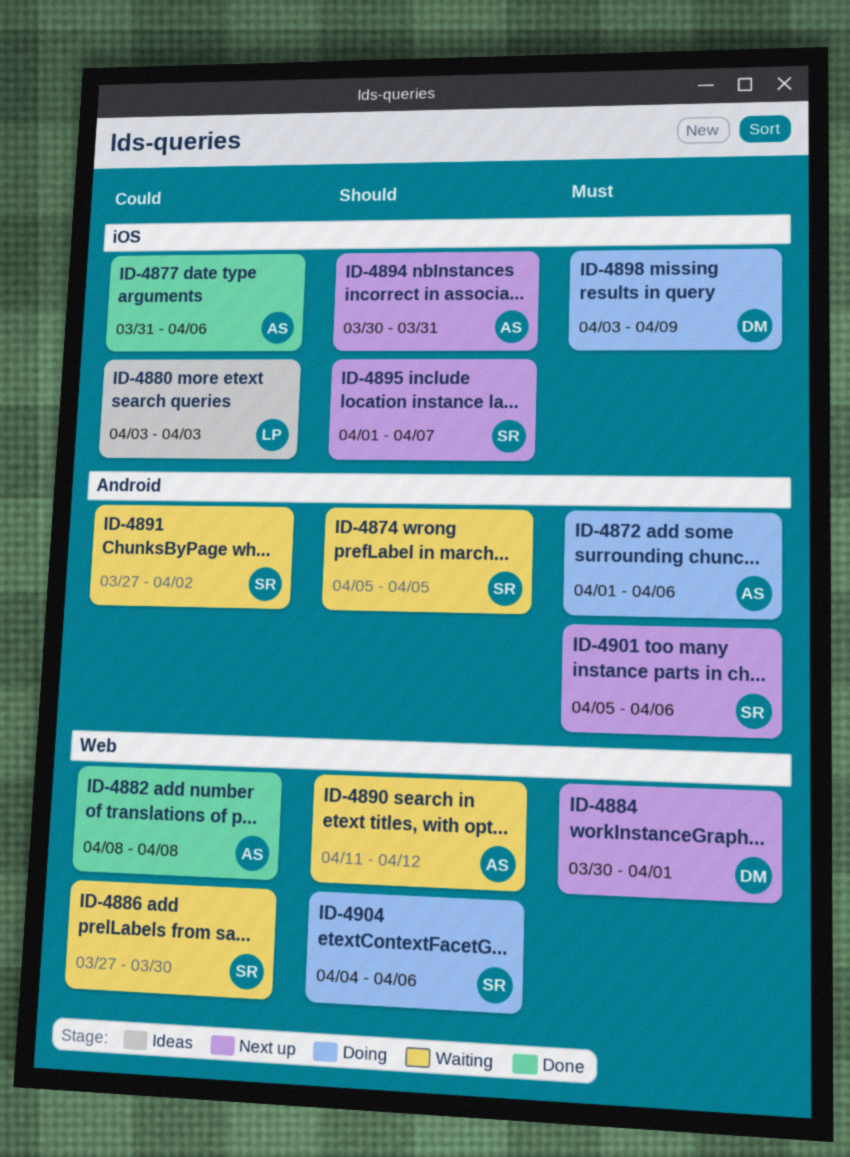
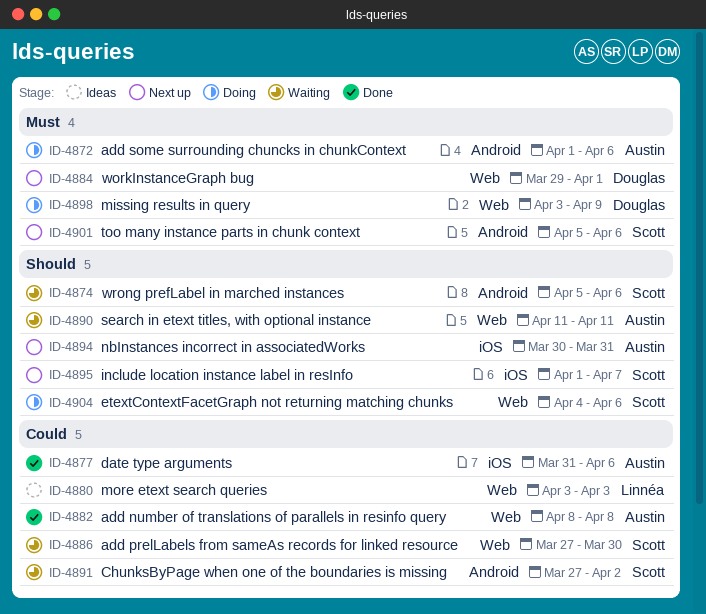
ID-4874, due: Apr 5 -> Apr 6
ID-4880, label: iOS -> Web
ID-4884, start: Mar 30 -> Mar 29
ID-4890, due: Apr 12 -> Apr 11
ID-4898, label: iOS -> Web

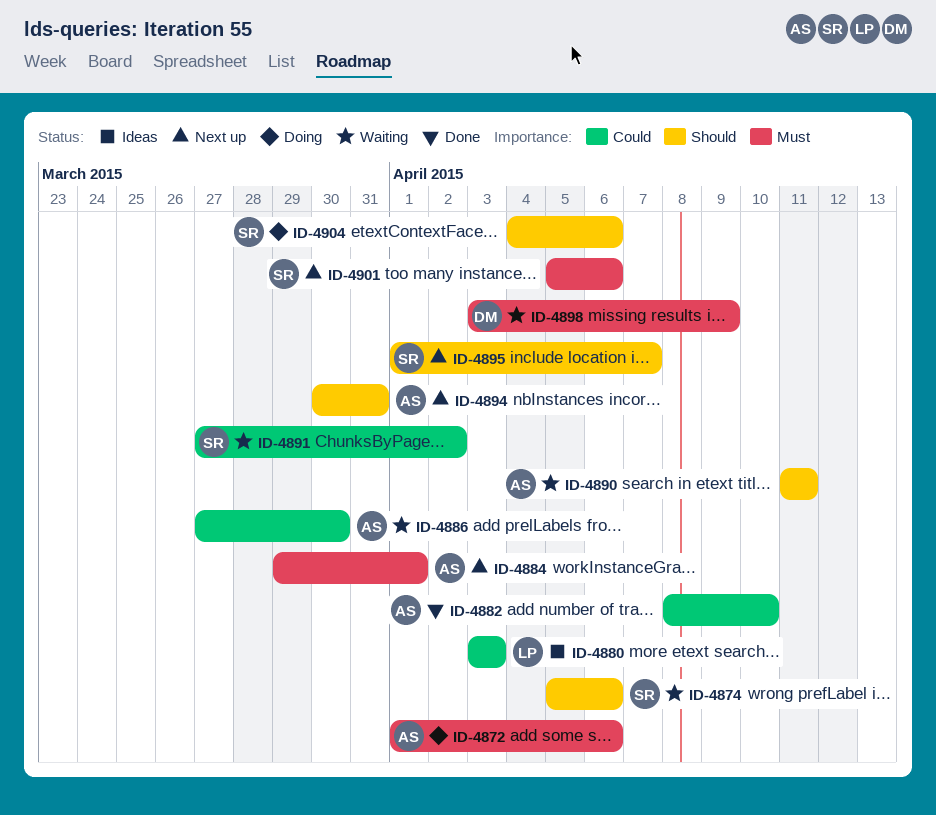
ID-4877: present -> none
ID-4882, due: Apr 8 -> Apr 10
ID-4884, owner: Douglas -> Austin
ID-4886, owner: Scott -> Austin
ID-4898, status: Doing -> Waiting

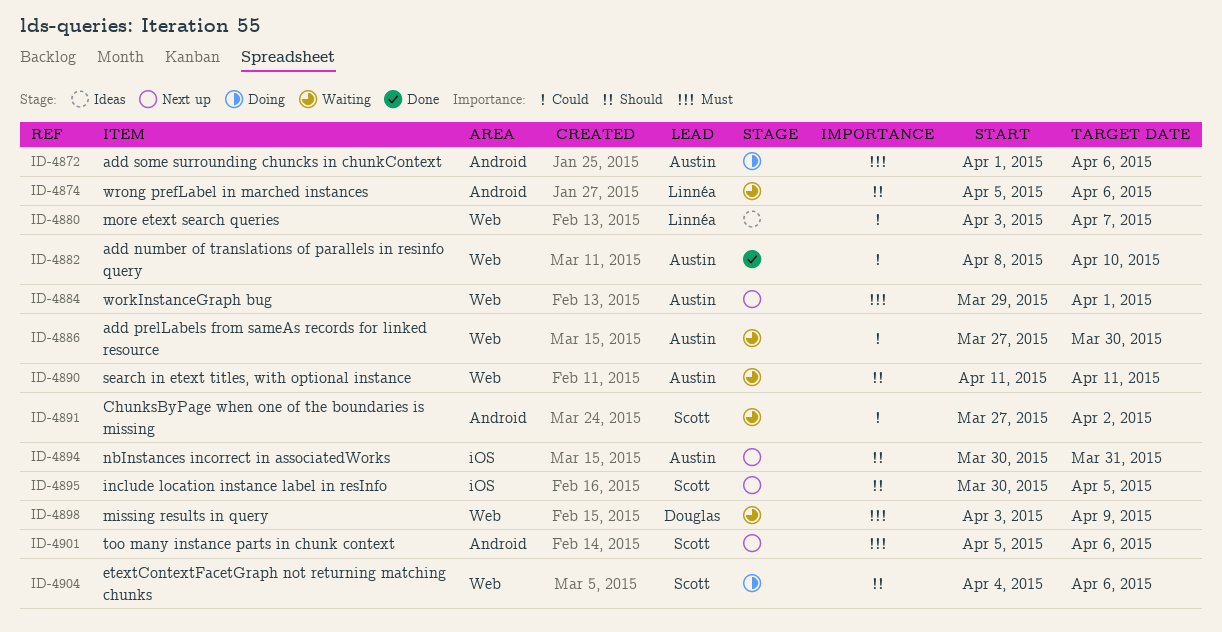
ID-4874, owner: Scott -> Linnéa
ID-4880, due: Apr 3 -> Apr 7
ID-4895, start: Apr 1 -> Mar 30
ID-4895, due: Apr 7 -> Apr 5

